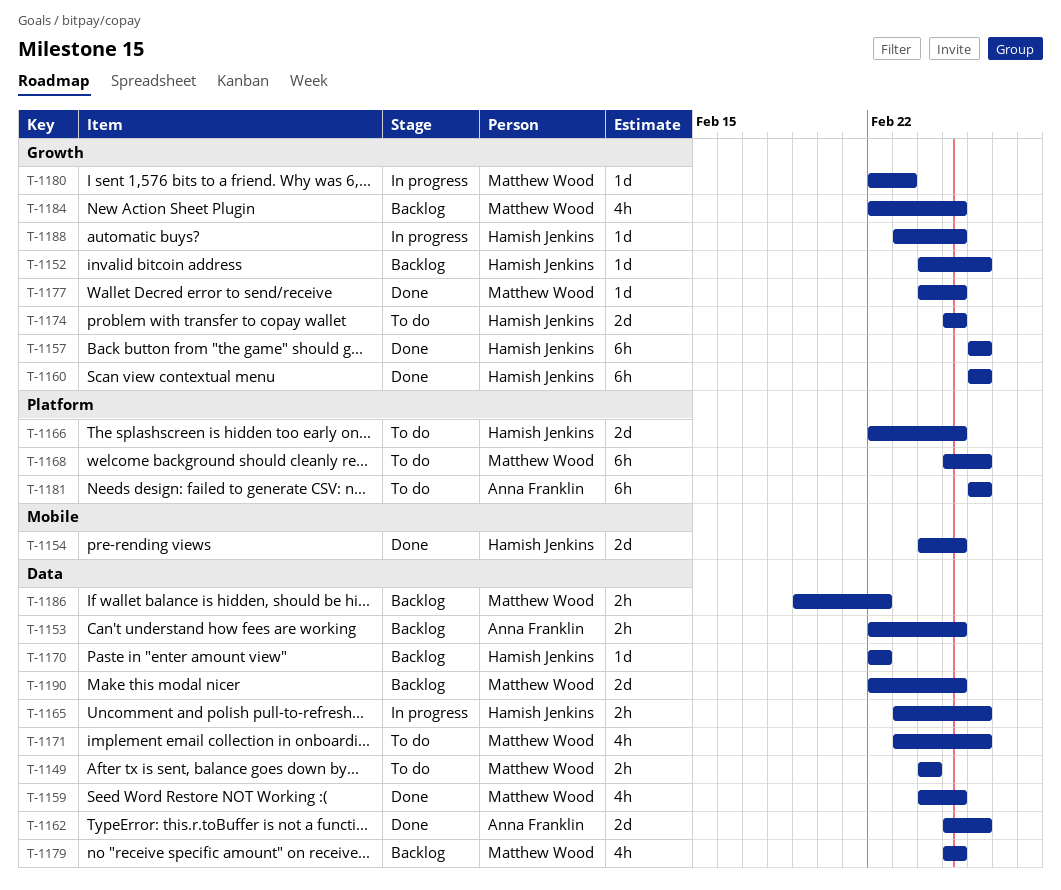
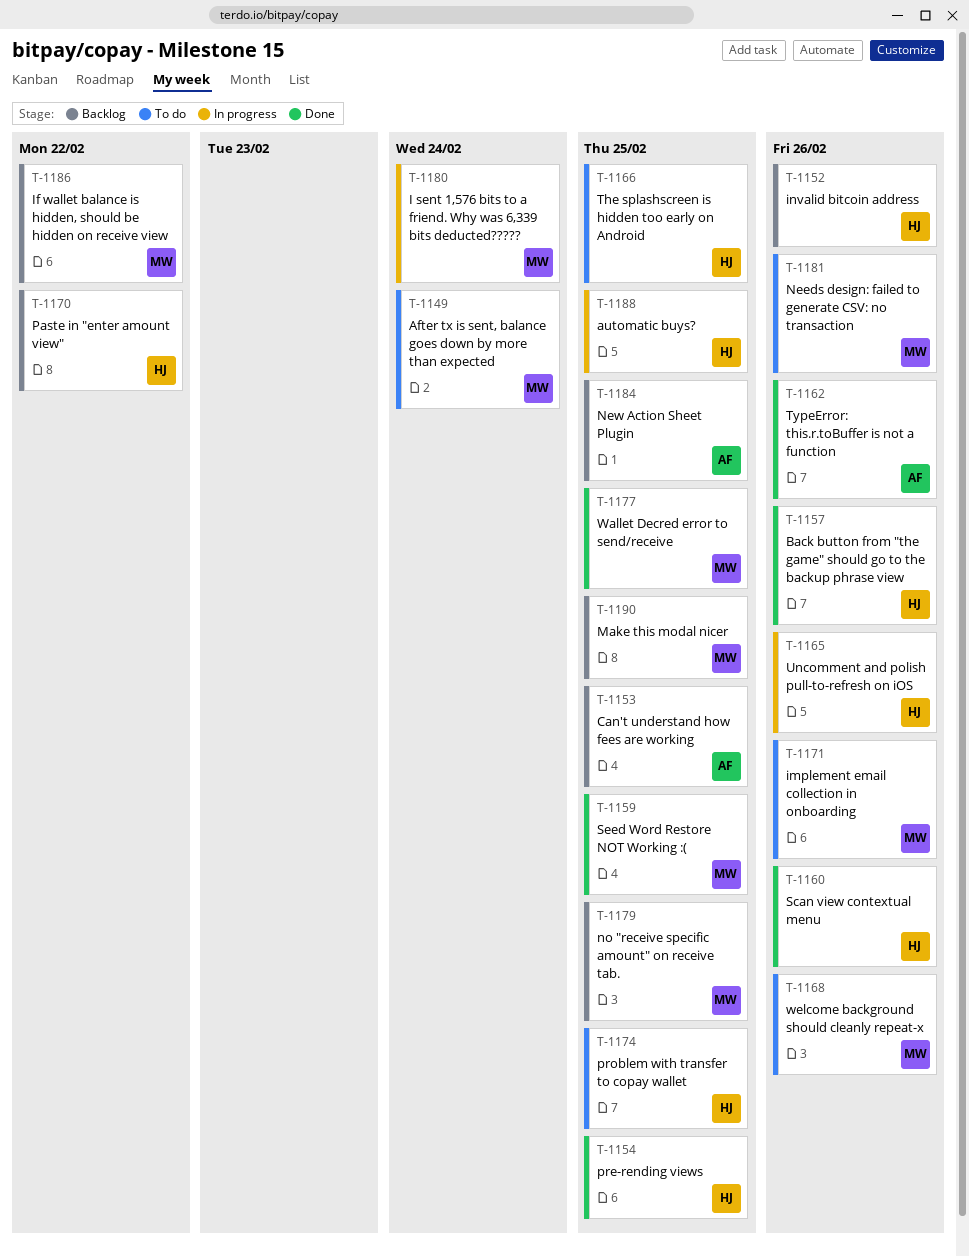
T-1180, due: Feb 23 -> Feb 24
T-1181, owner: Anna Franklin -> Matthew Wood
T-1184, owner: Matthew Wood -> Anna Franklin

